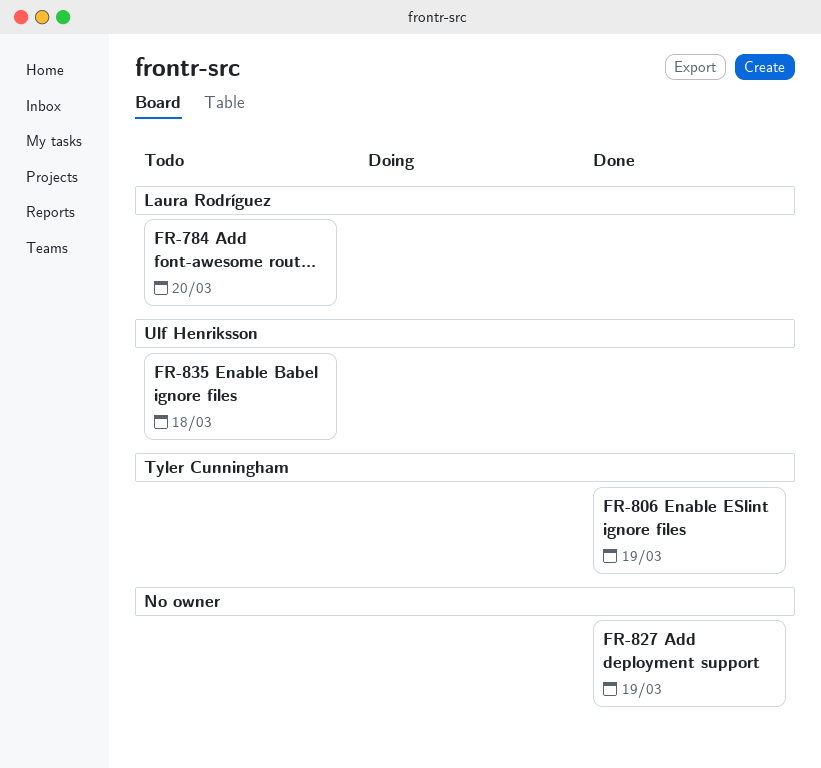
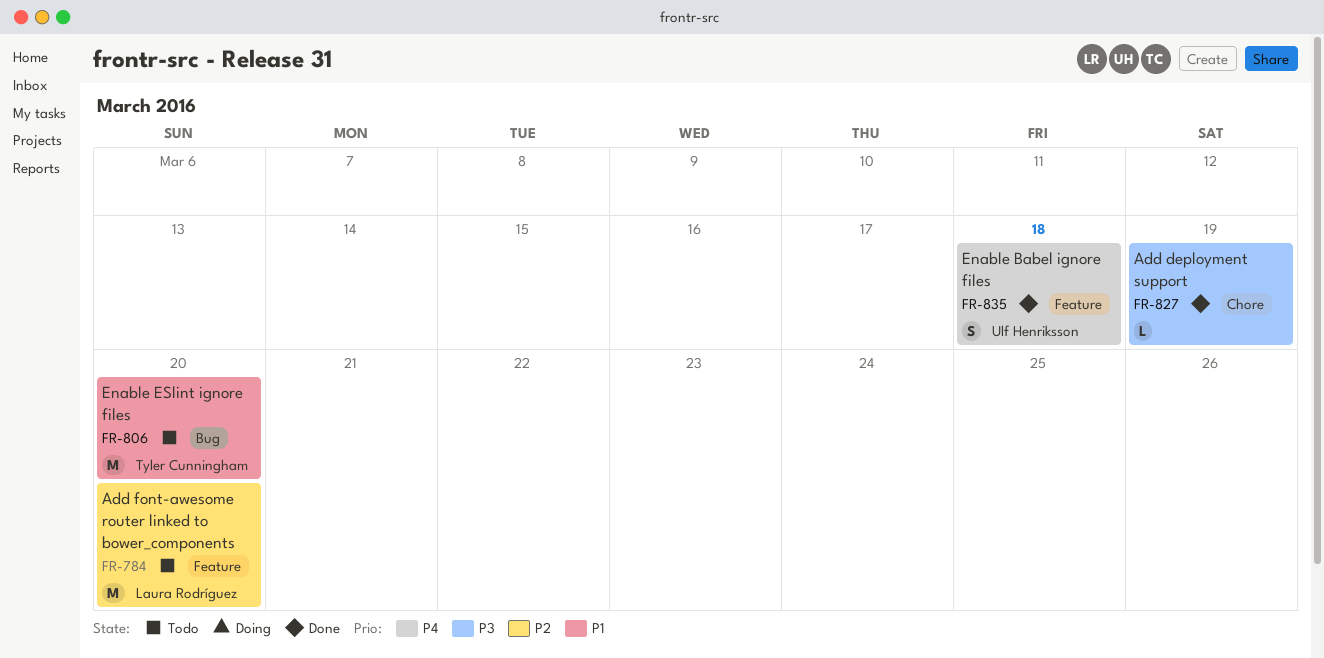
FR-806, status: Done -> Todo
FR-806, due: Mar 19 -> Mar 20
FR-835, status: Todo -> Done

